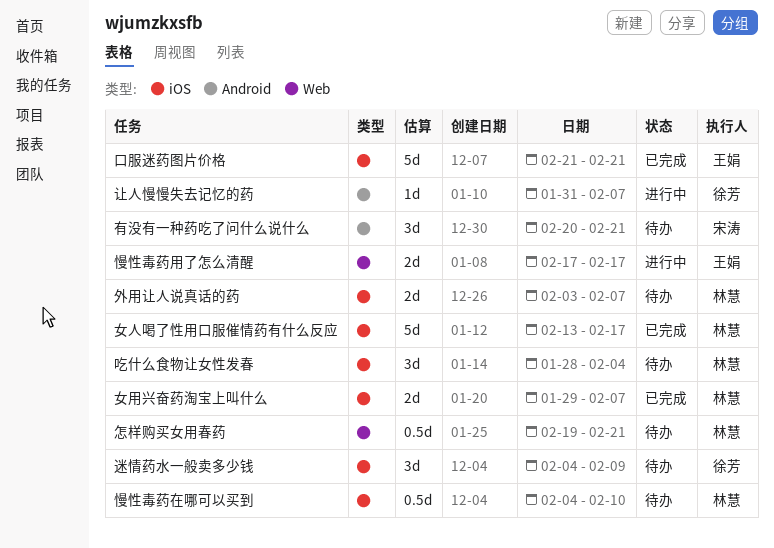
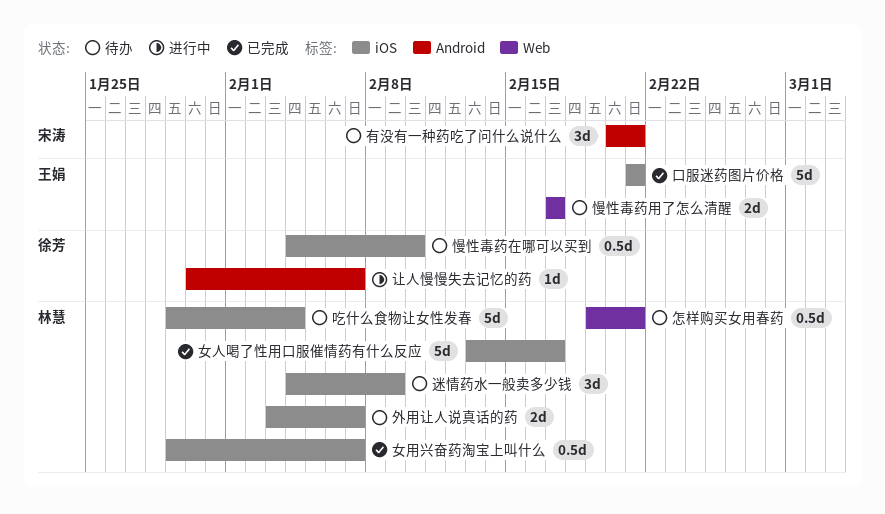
吃什么食物让女性发春, estimate: 3d -> 5d
吃什么食物让女性发春, start: Jan 28 -> Jan 29
女用兴奋药淘宝上叫什么, estimate: 2d -> 0.5d
慢性毒药在哪可以买到, owner: 林慧 -> 徐芳
慢性毒药用了怎么清醒, status: 进行中 -> 待办
让人慢慢失去记忆的药, start: Jan 31 -> Jan 30
迷情药水一般卖多少钱, owner: 徐芳 -> 林慧

